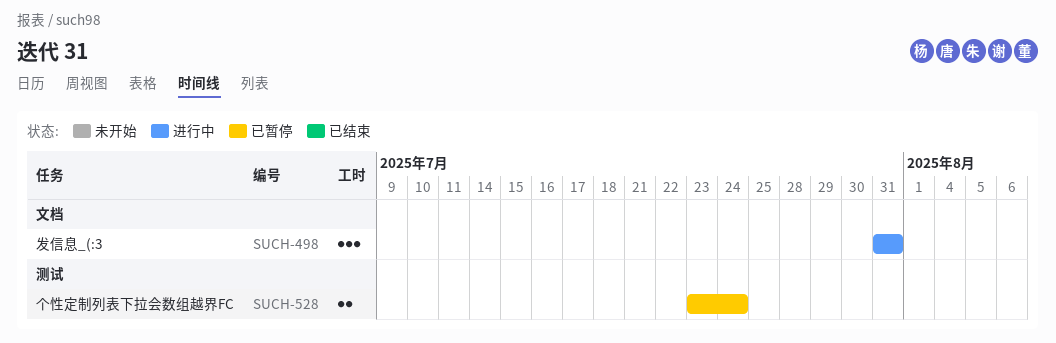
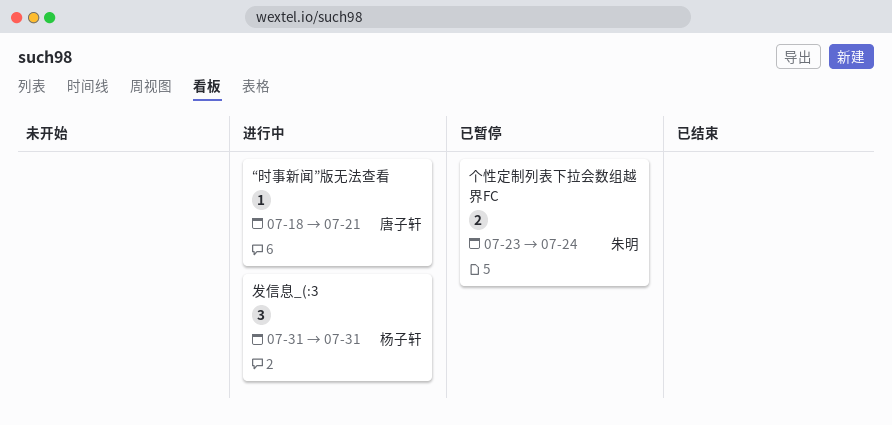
“时事新闻”版无法查看: none -> present

